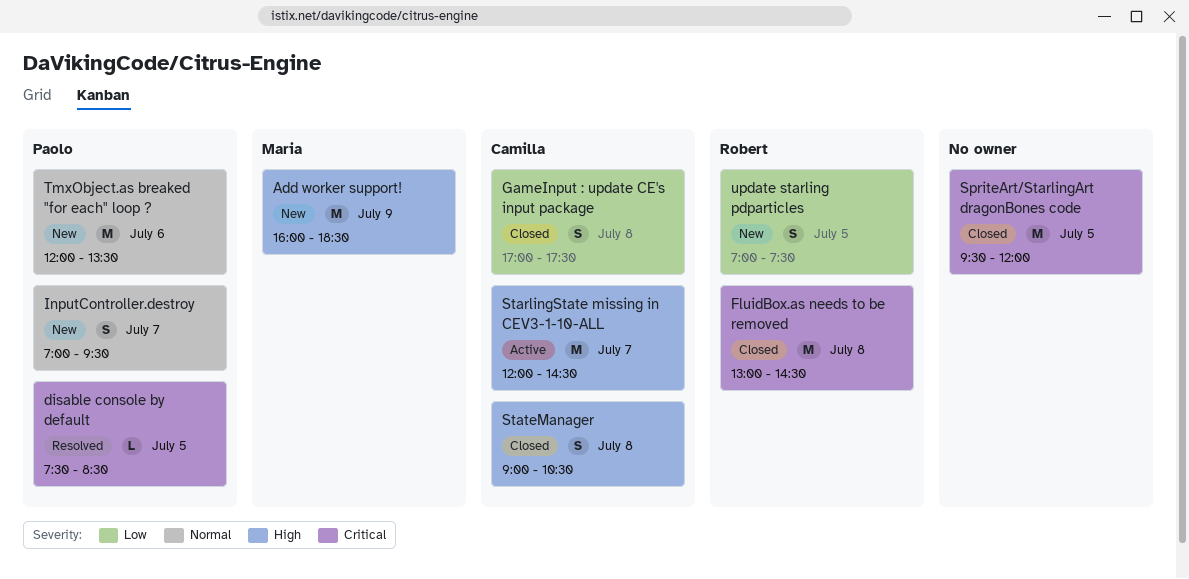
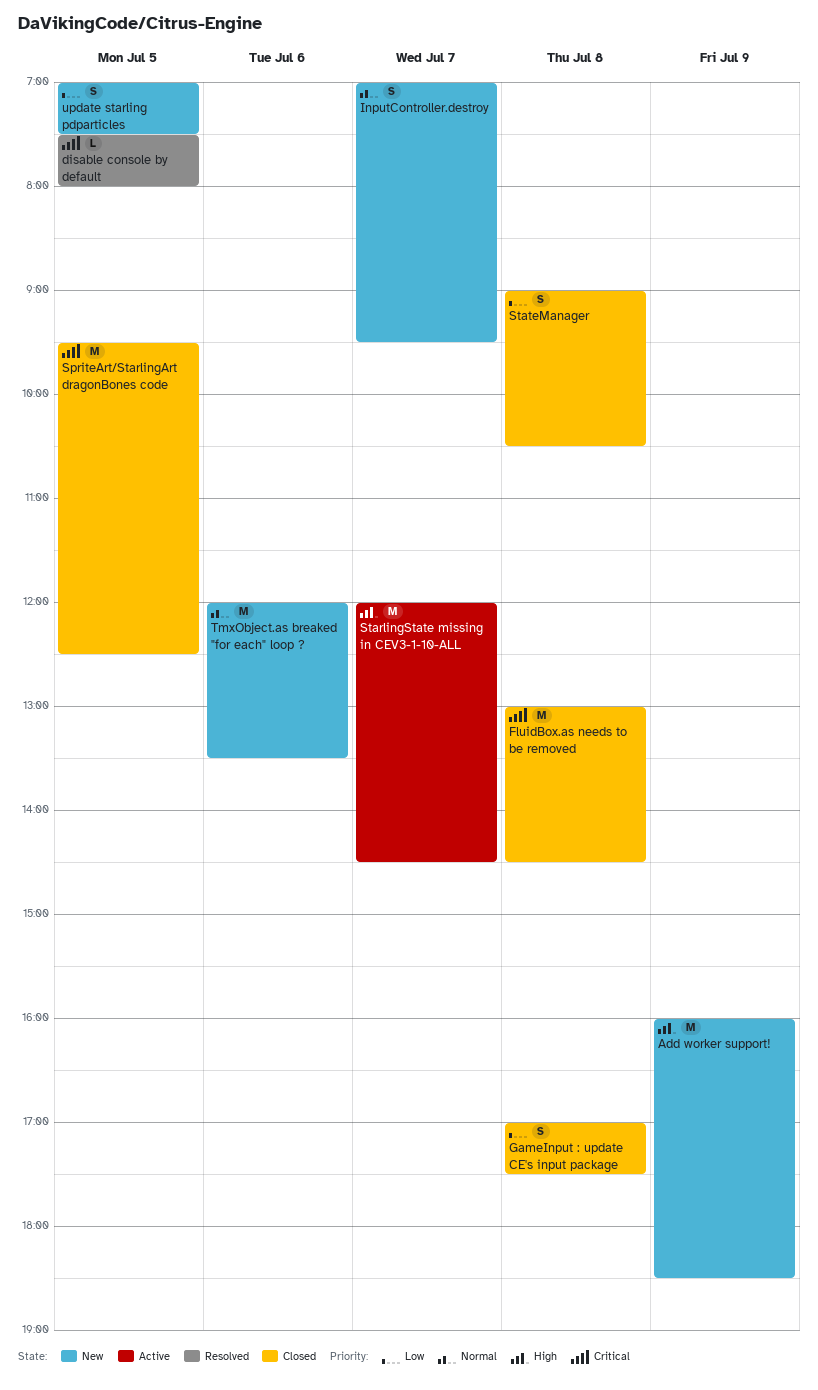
disable console by default, ends: 08:30 -> 08:00
SpriteArt/StarlingArt dragonBones code, ends: 12:00 -> 12:30
StateManager, priority: High -> Low

